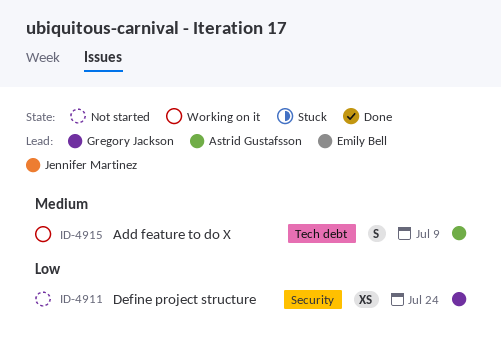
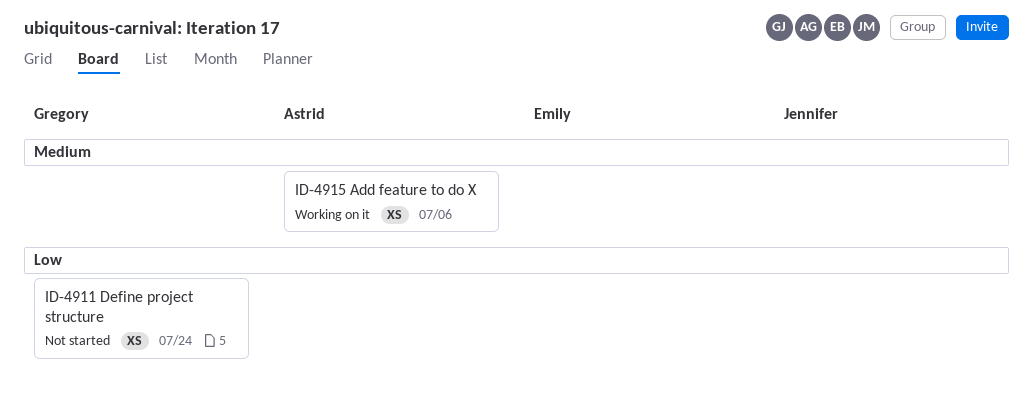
ID-4915, estimate: S -> XS
ID-4915, due: Jul 9 -> Jul 6

